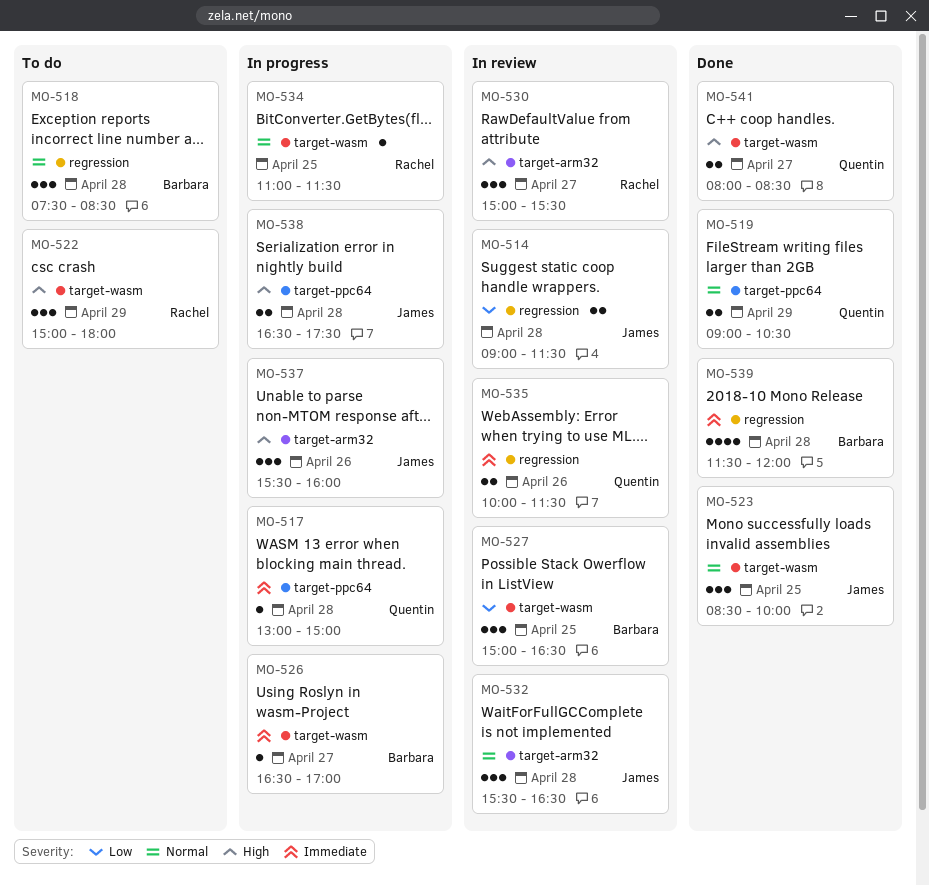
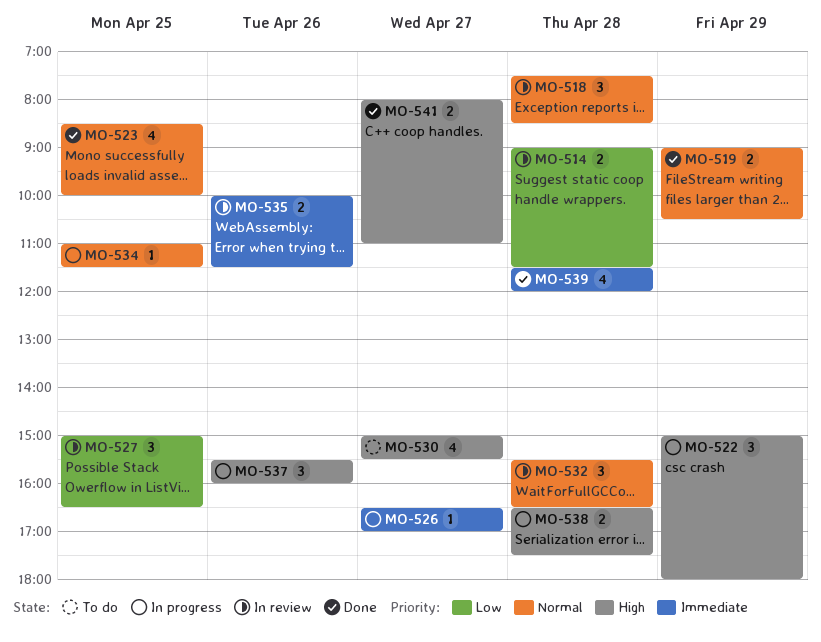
MO-517: present -> none
MO-518, status: To do -> In review
MO-522, status: To do -> In progress
MO-523, estimate: 3 -> 4
MO-530, status: In review -> To do
MO-530, estimate: 3 -> 4
MO-541, ends: 08:30 -> 11:00

